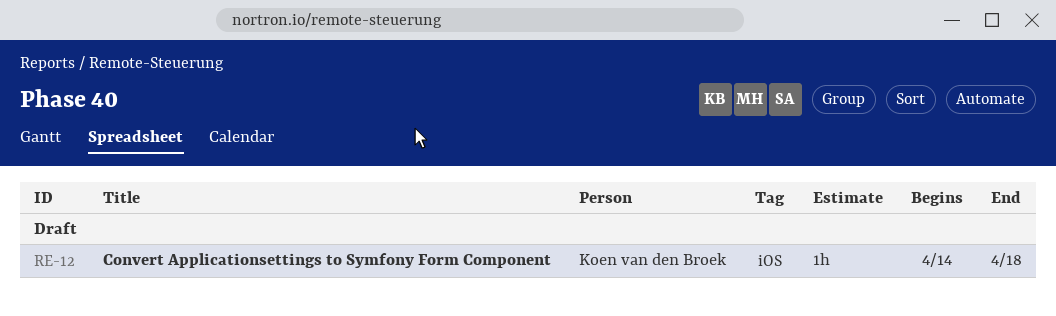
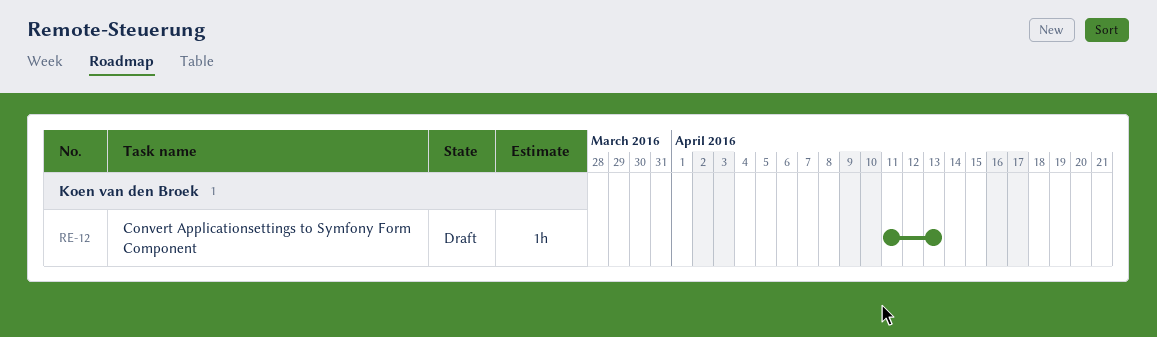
RE-12, start: Apr 14 -> Apr 11
RE-12, due: Apr 18 -> Apr 13

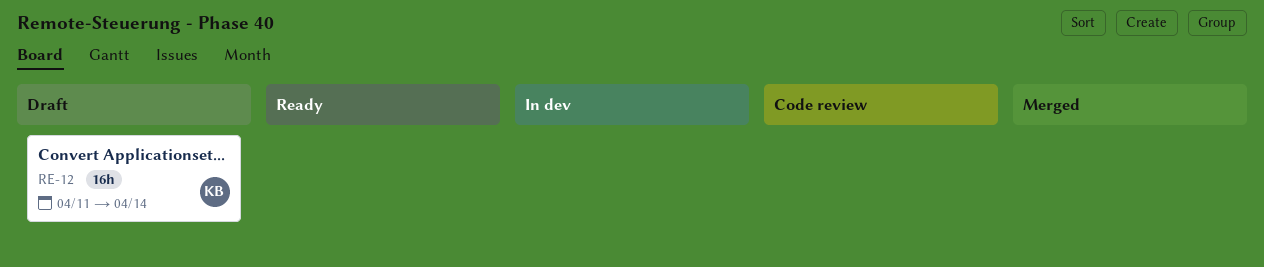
RE-12, estimate: 1h -> 16h
RE-12, due: Apr 13 -> Apr 14

